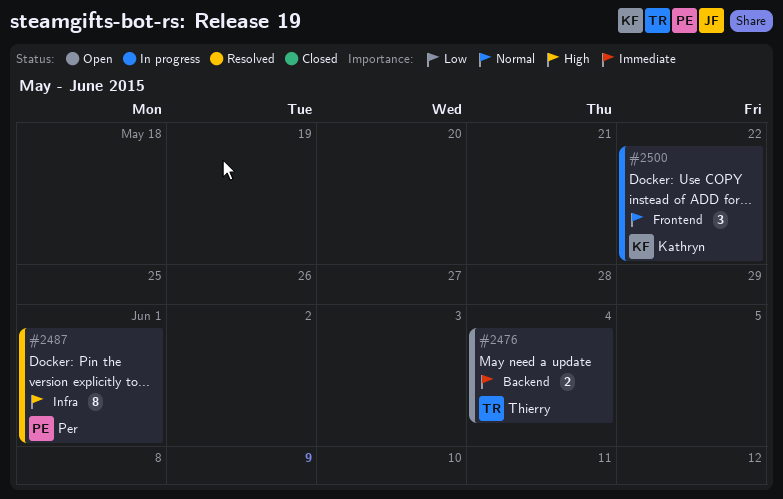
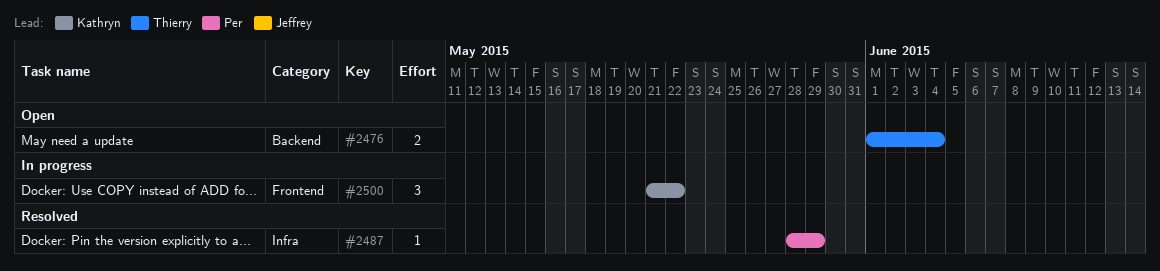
#2487, estimate: 8 -> 1
#2487, due: Jun 1 -> May 29

